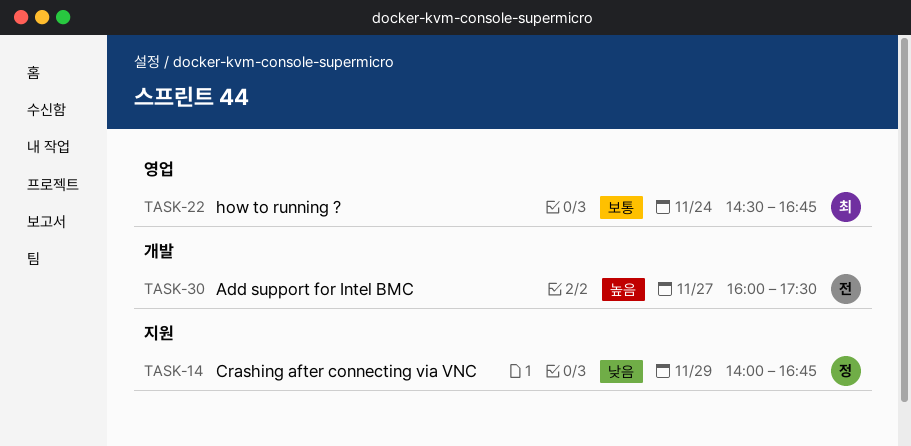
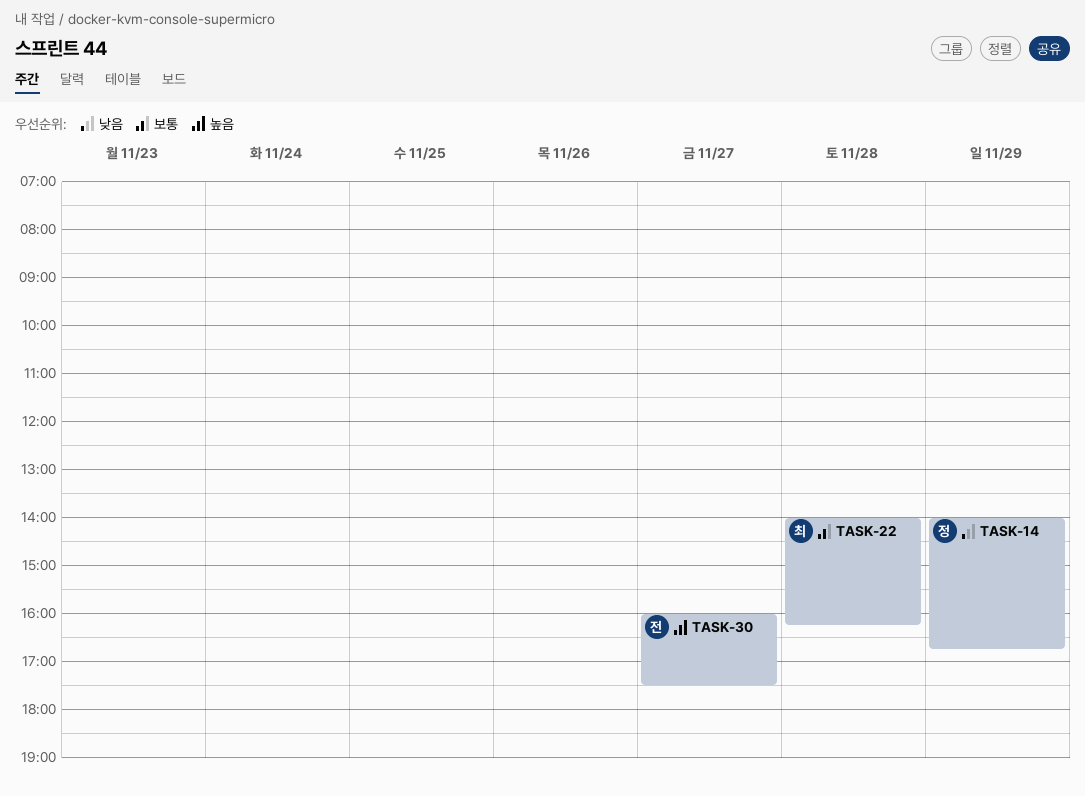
TASK-22, day: Nov 24 -> Nov 28
TASK-22, begins: 14:30 -> 14:00
TASK-22, ends: 16:45 -> 16:15

